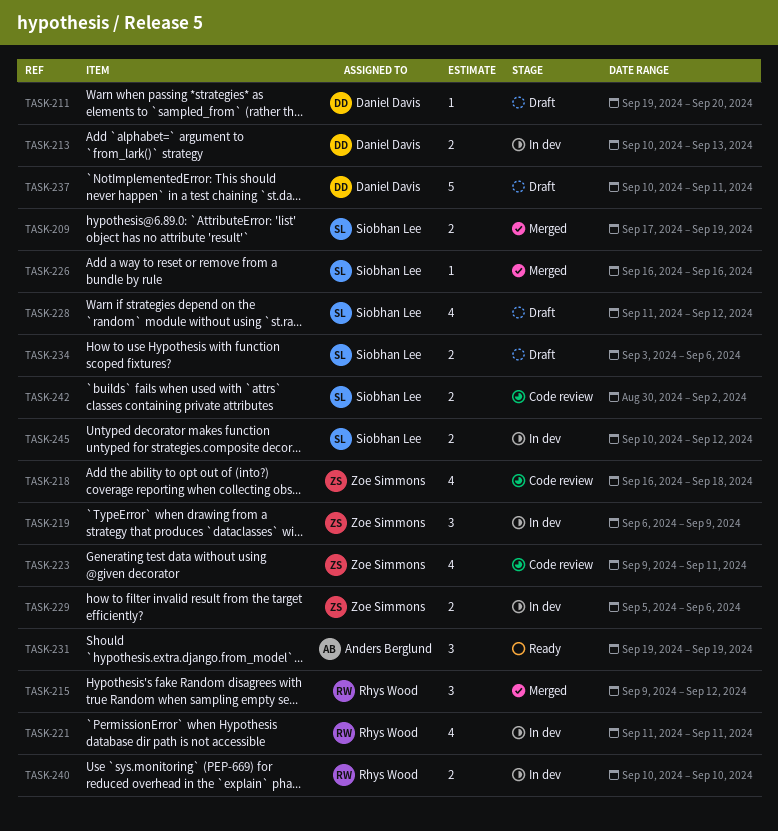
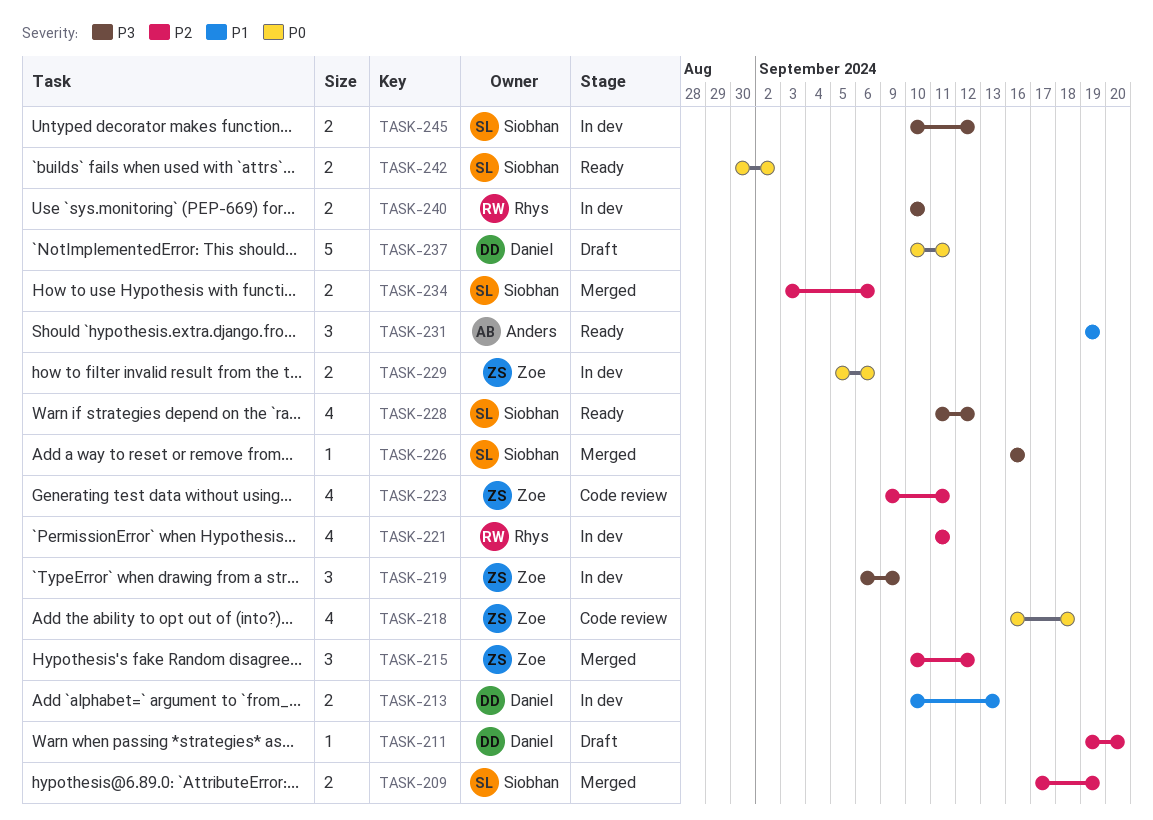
TASK-215, owner: Rhys Wood -> Zoe Simmons
TASK-215, start: Sep 9 -> Sep 10
TASK-228, status: Draft -> Ready
TASK-234, status: Draft -> Merged
TASK-242, status: Code review -> Ready

